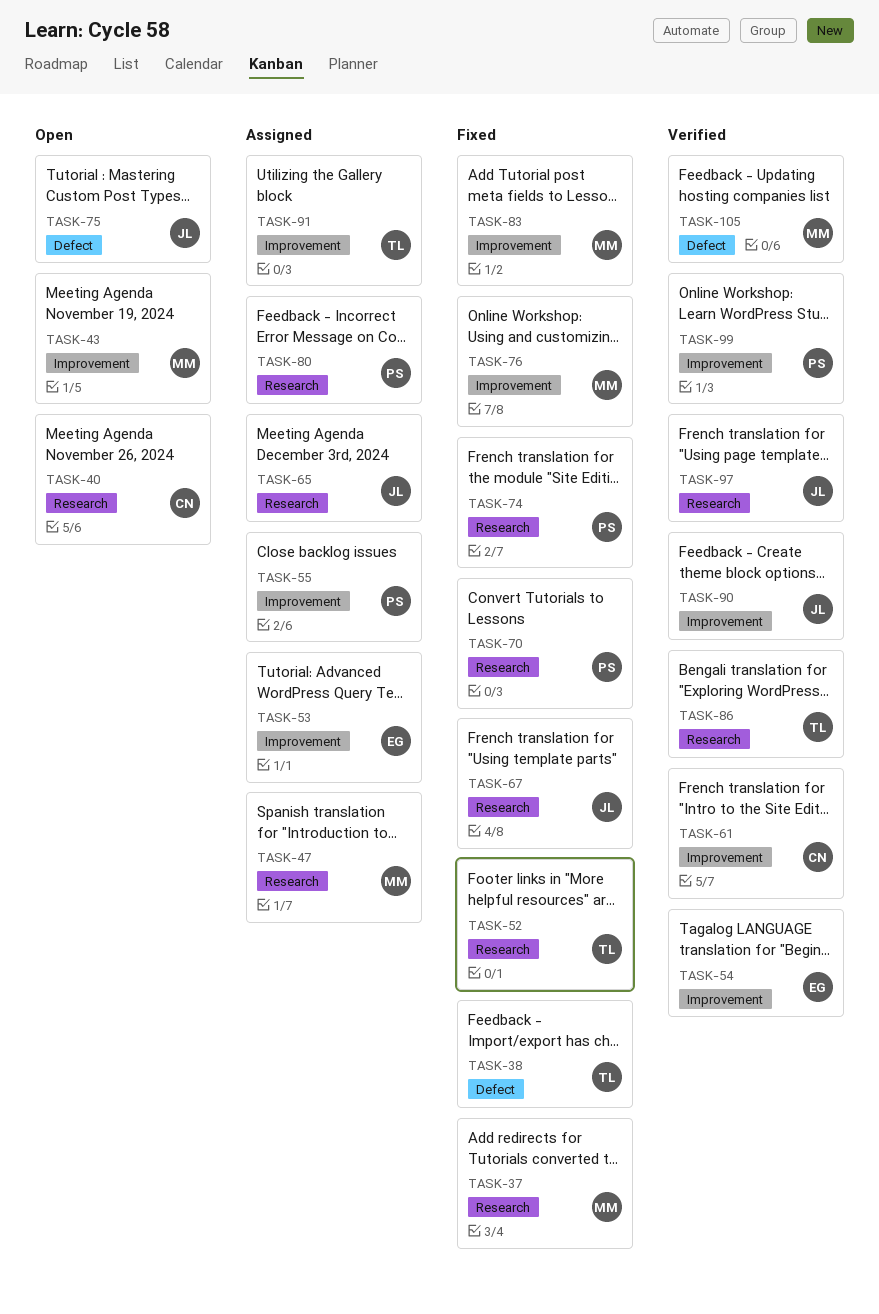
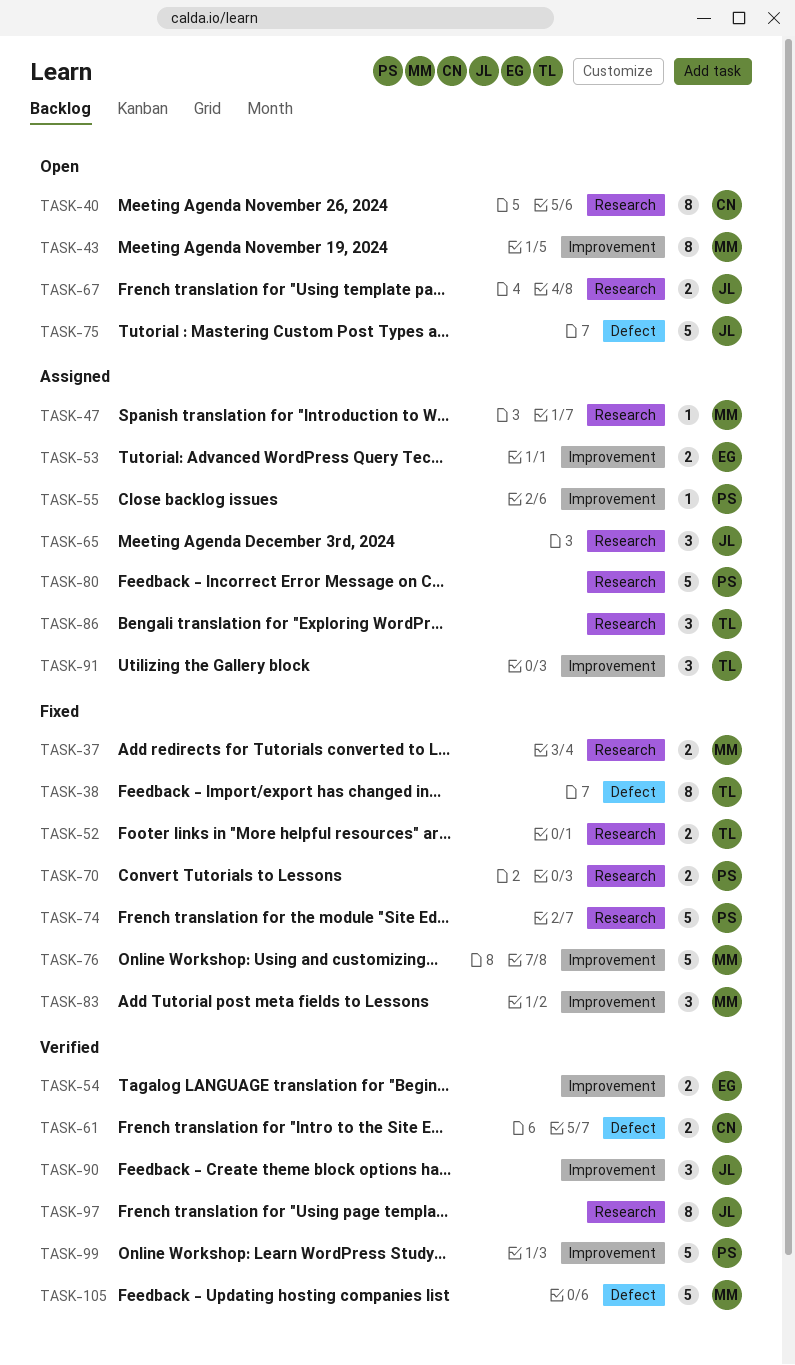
TASK-61, label: Improvement -> Defect
TASK-67, status: Fixed -> Open
TASK-86, status: Verified -> Assigned

